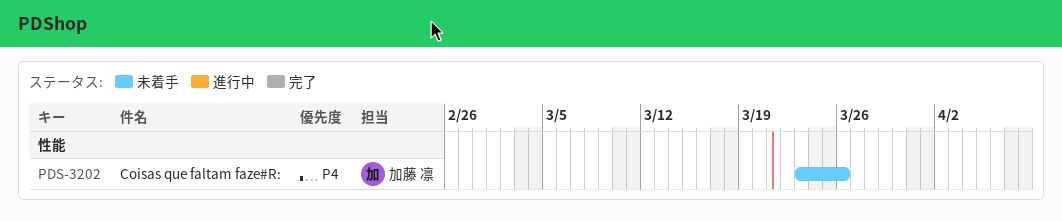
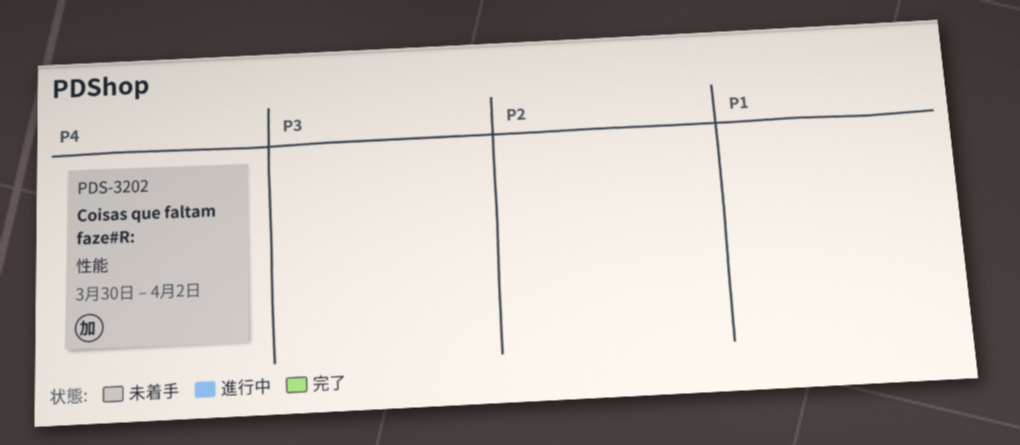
PDS-3202, start: Mar 23 -> Mar 30
PDS-3202, due: Mar 26 -> Apr 2

